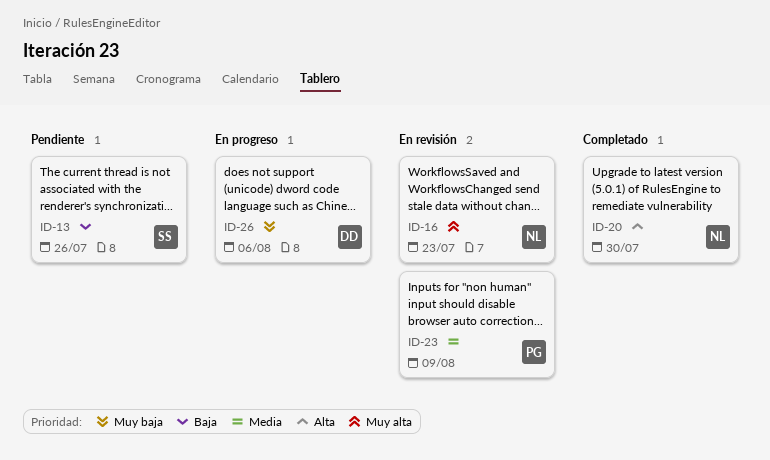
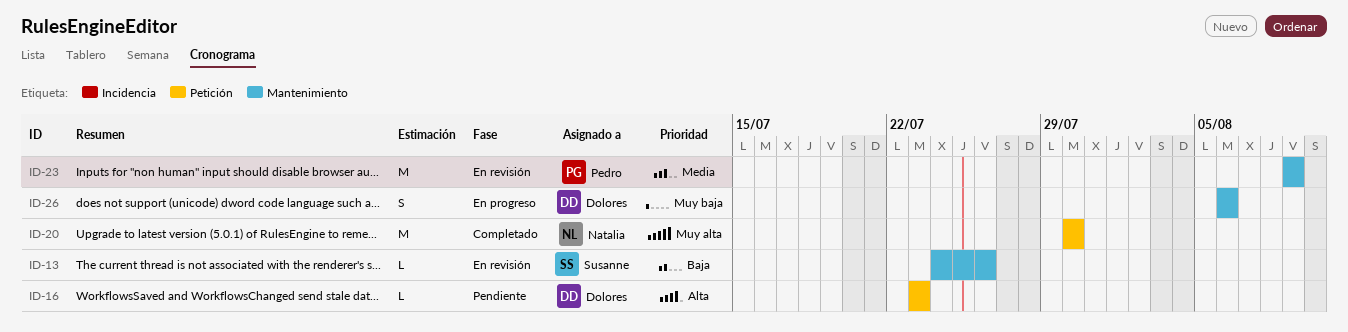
ID-13, status: Pendiente -> En revisión
ID-16, status: En revisión -> Pendiente
ID-16, owner: Natalia -> Dolores
ID-16, priority: Muy alta -> Alta
ID-20, priority: Alta -> Muy alta

